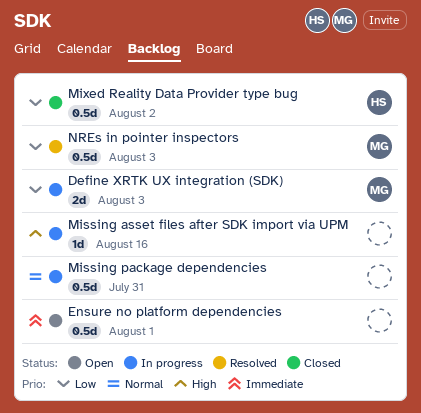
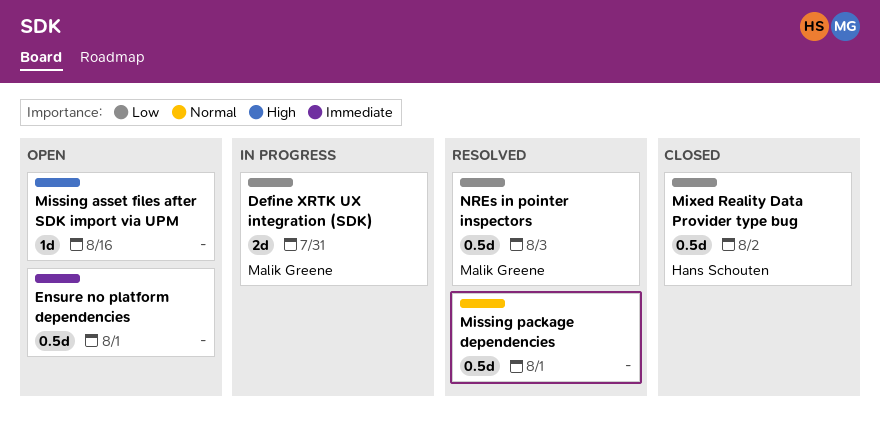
Define XRTK UX integration (SDK), due: Aug 3 -> Jul 31
Missing asset files after SDK import via UPM, status: In progress -> Open
Missing package dependencies, status: In progress -> Resolved
Missing package dependencies, due: Jul 31 -> Aug 1

